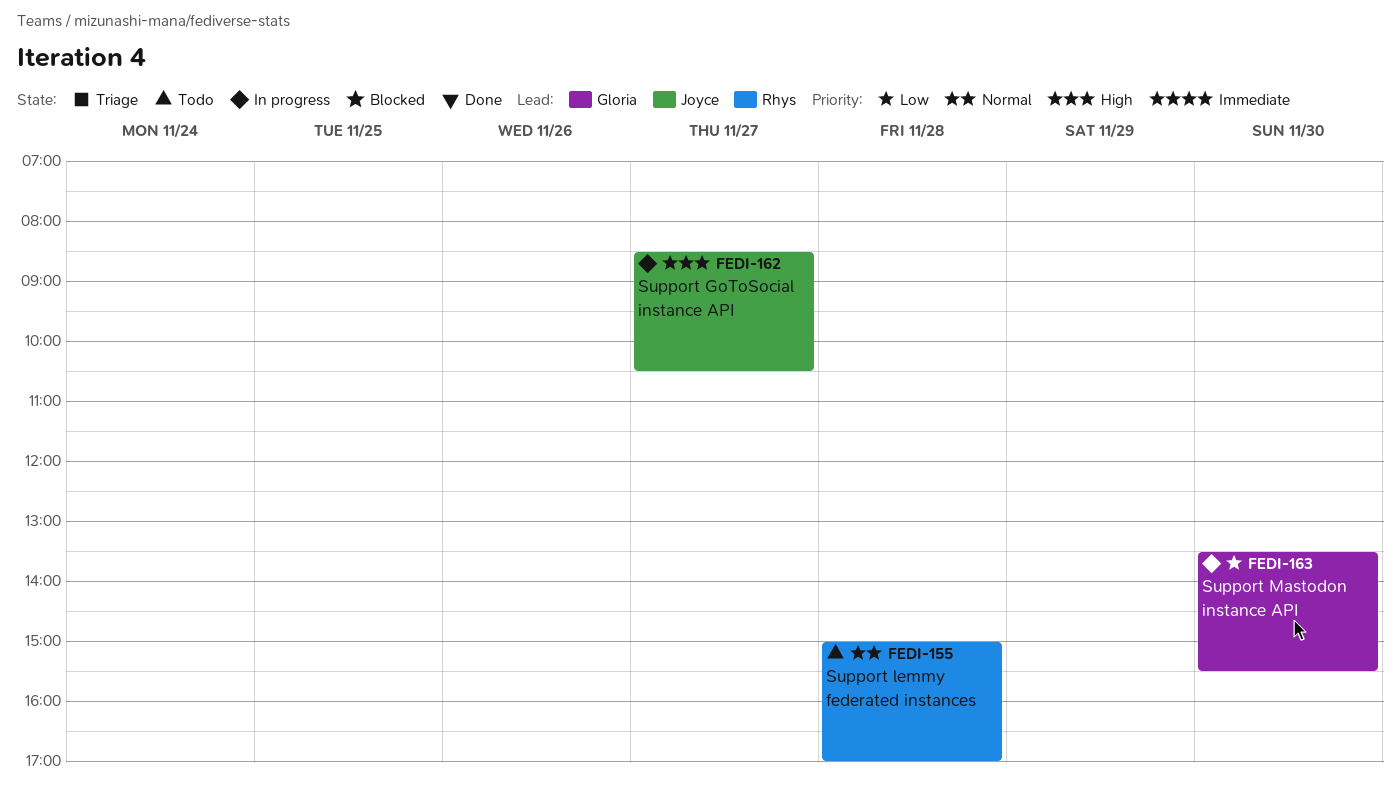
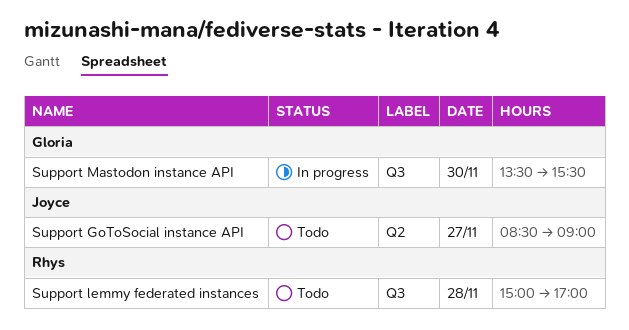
Support GoToSocial instance API, status: In progress -> Todo
Support GoToSocial instance API, ends: 10:30 -> 09:00

